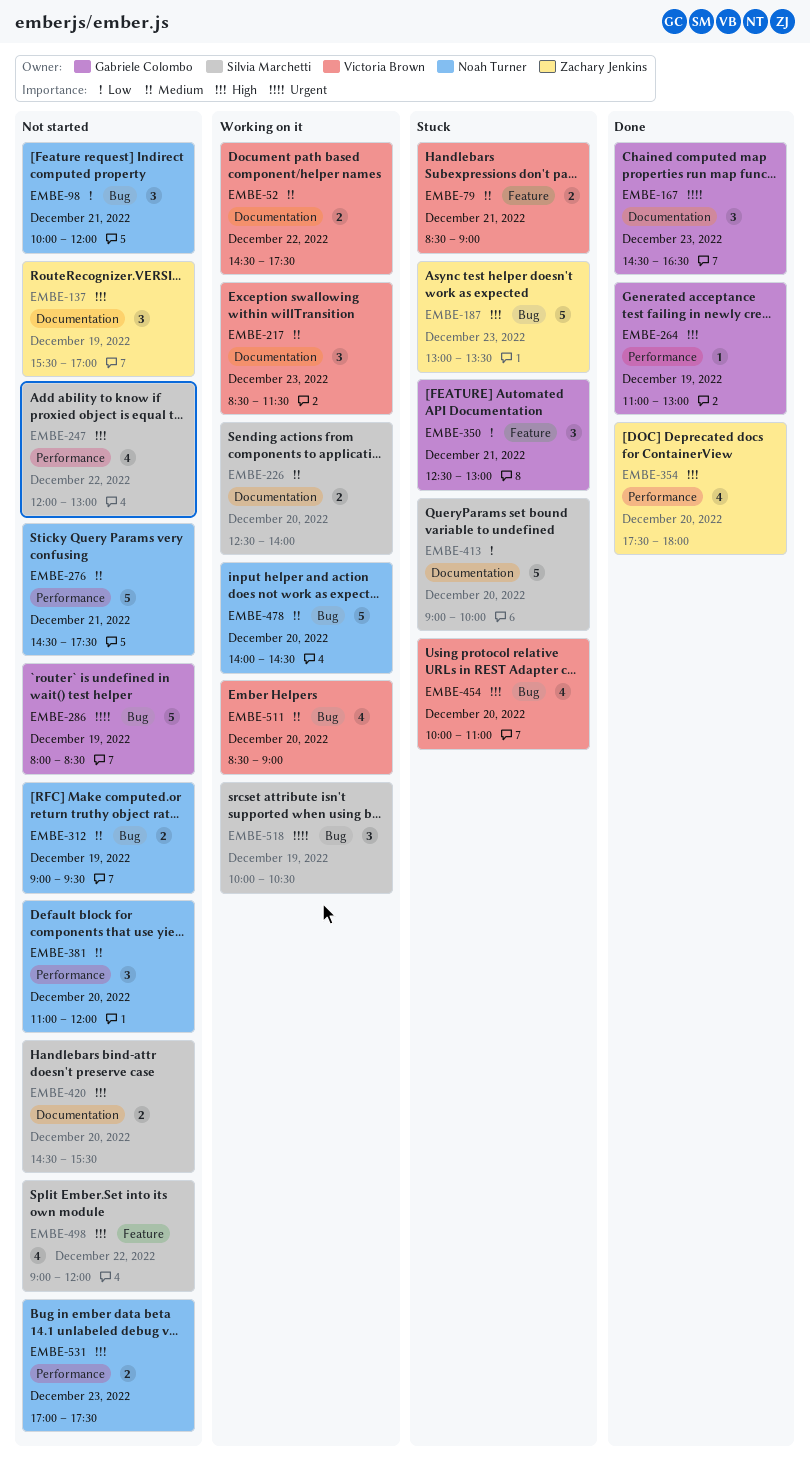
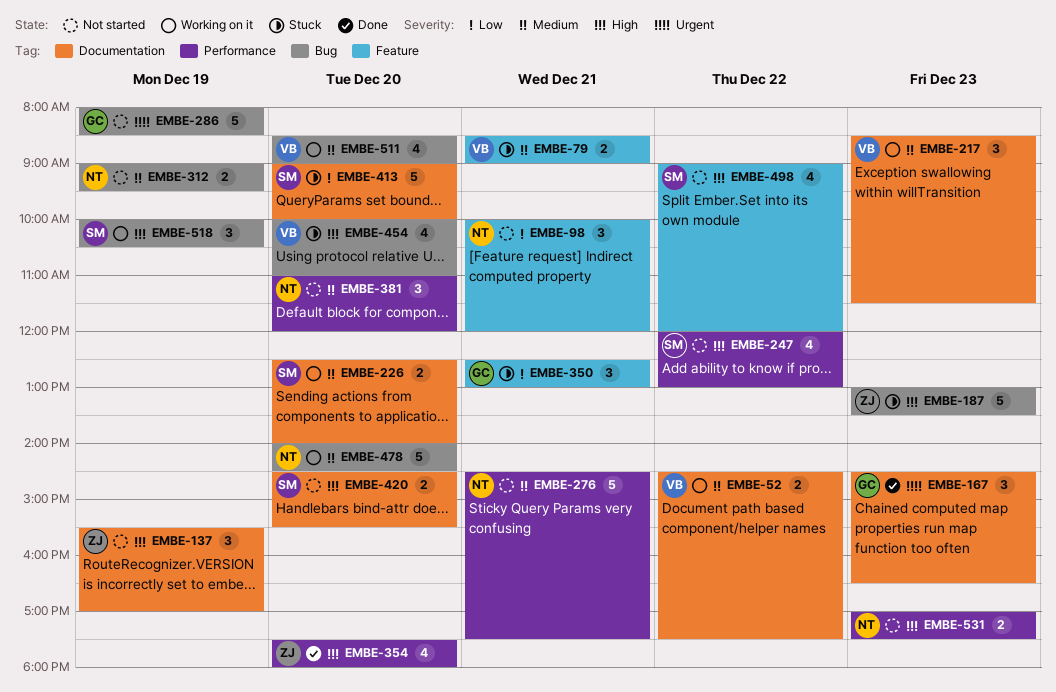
EMBE-98, label: Bug -> Feature
EMBE-264: present -> none
EMBE-518, priority: Urgent -> High

